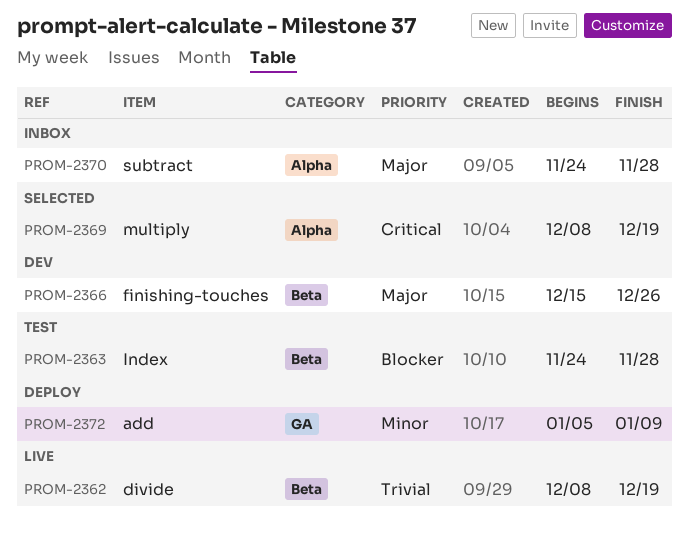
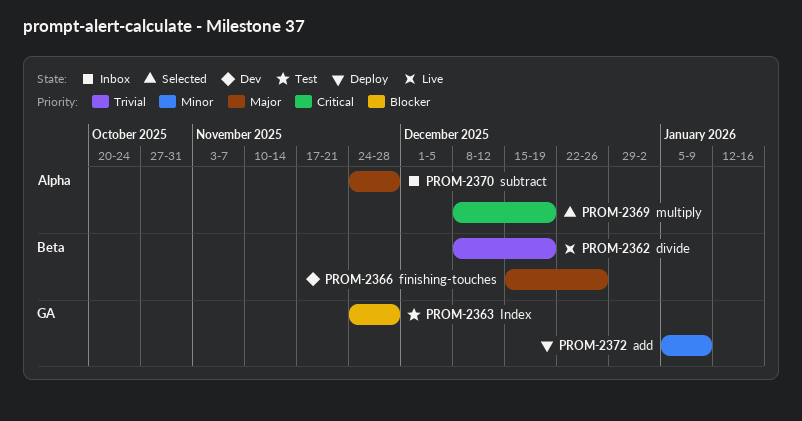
PROM-2363, label: Beta -> GA

